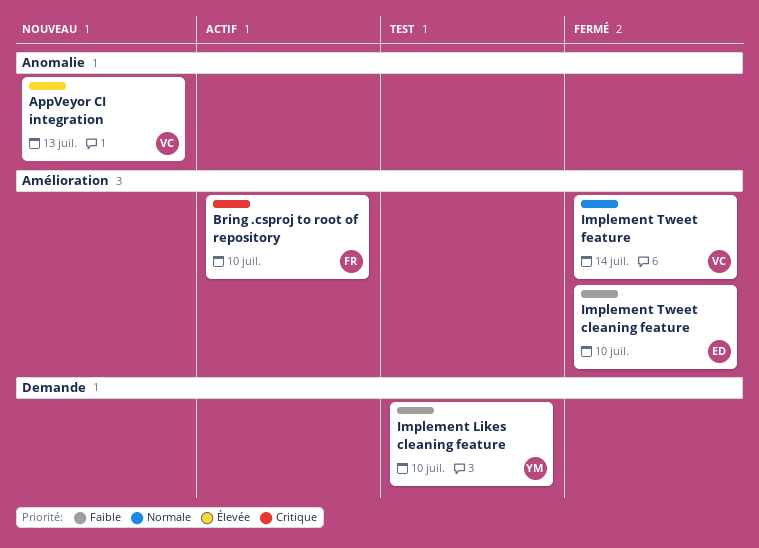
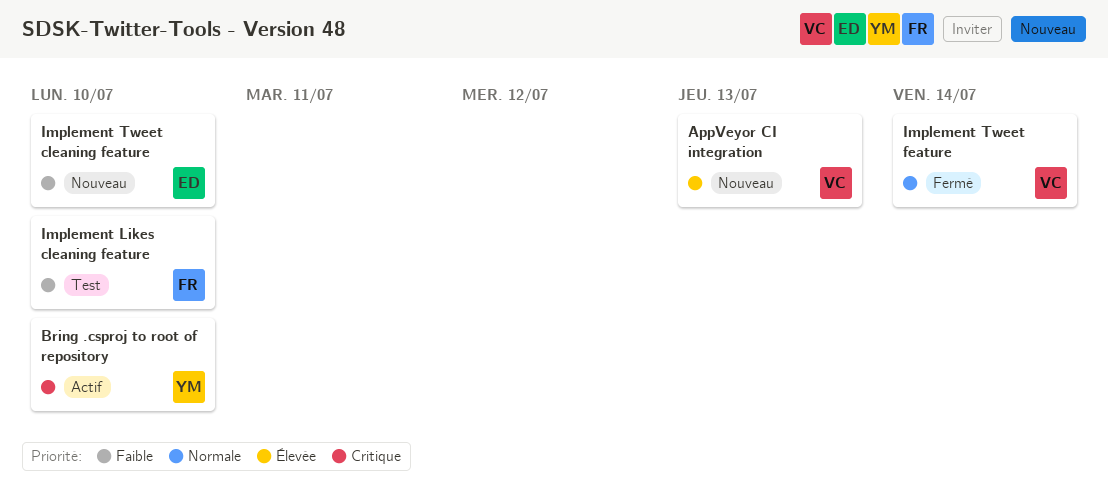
Bring .csproj to root of repository, owner: FR -> YM
Implement Likes cleaning feature, owner: YM -> FR
Implement Tweet cleaning feature, status: Fermé -> Nouveau

